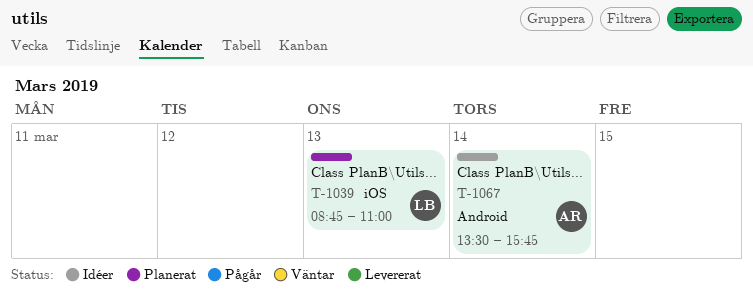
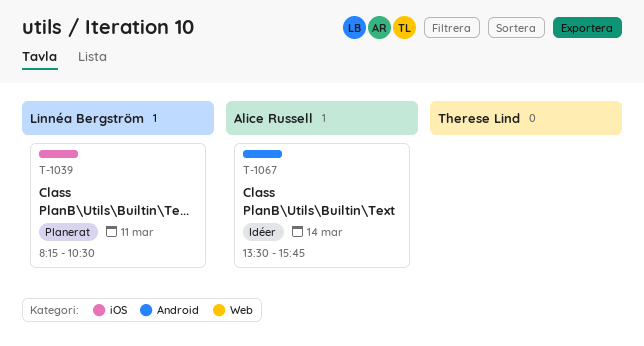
T-1039, day: Mar 13 -> Mar 11
T-1039, begins: 08:45 -> 08:15
T-1039, ends: 11:00 -> 10:30

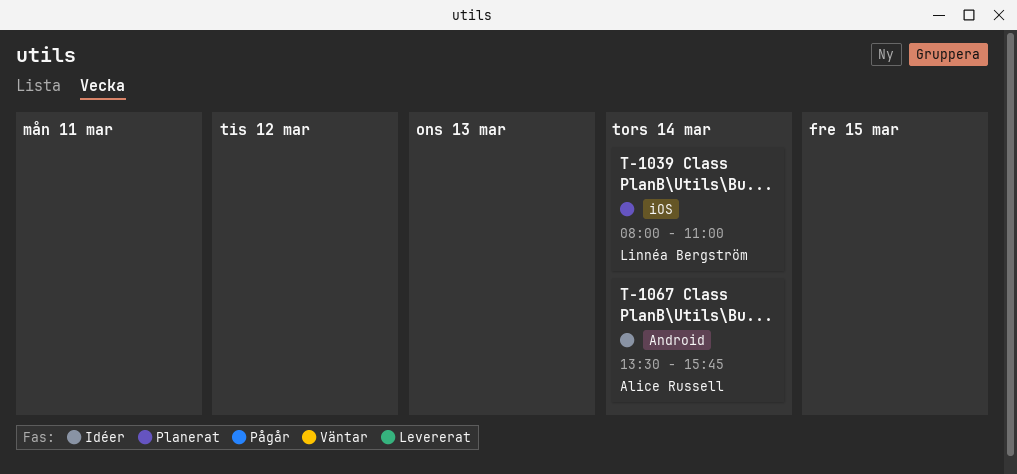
T-1039, day: Mar 11 -> Mar 14
T-1039, begins: 08:15 -> 08:00
T-1039, ends: 10:30 -> 11:00

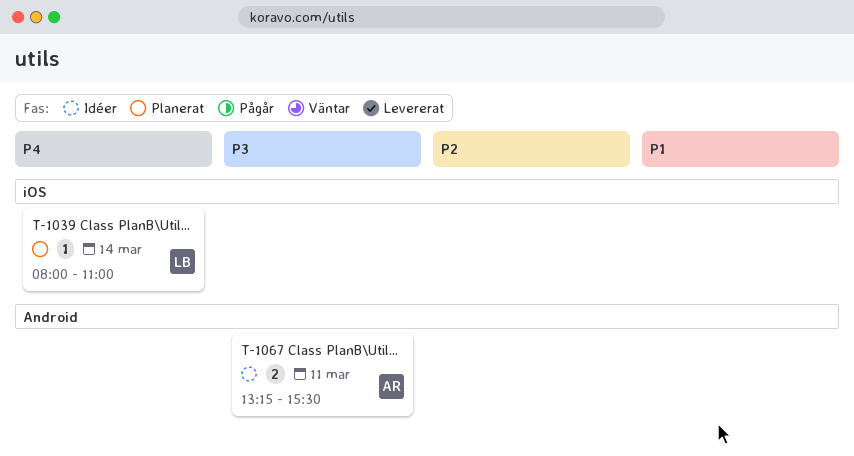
T-1067, day: Mar 14 -> Mar 11
T-1067, begins: 13:30 -> 13:15
T-1067, ends: 15:45 -> 15:30

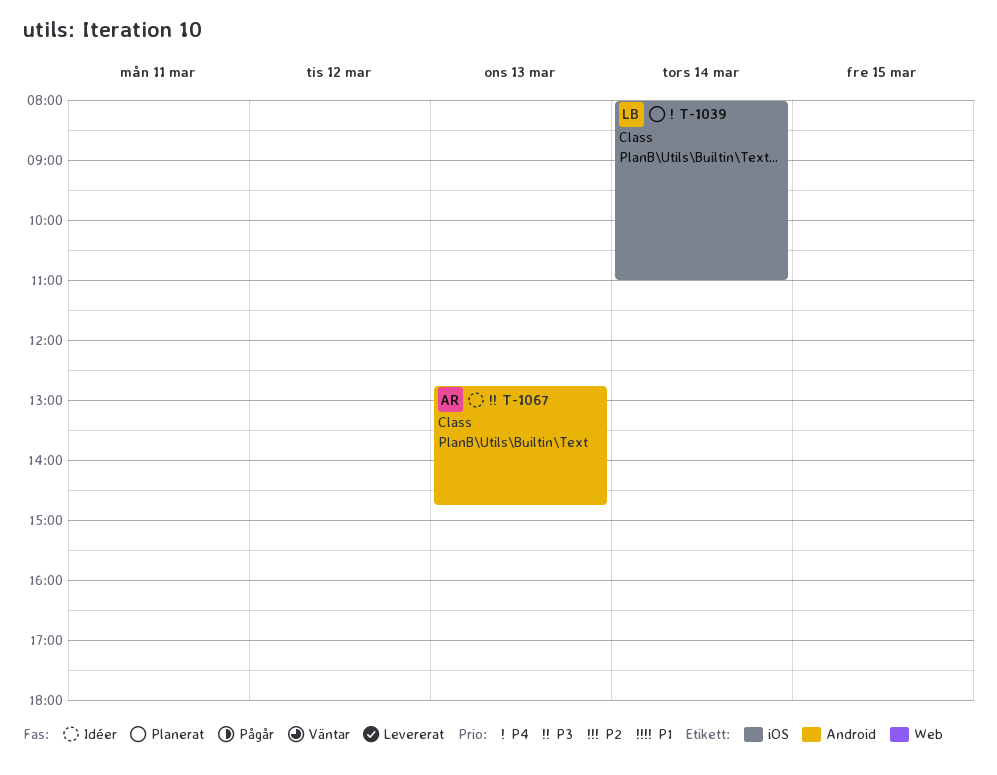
T-1067, day: Mar 11 -> Mar 13
T-1067, begins: 13:15 -> 12:45
T-1067, ends: 15:30 -> 14:45

